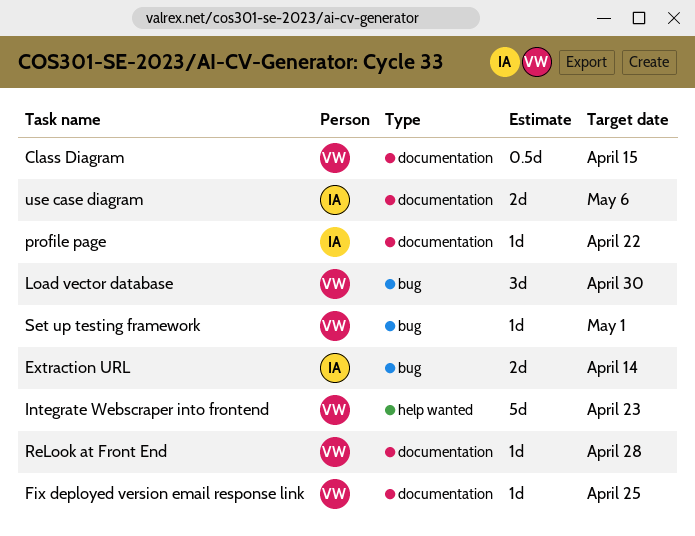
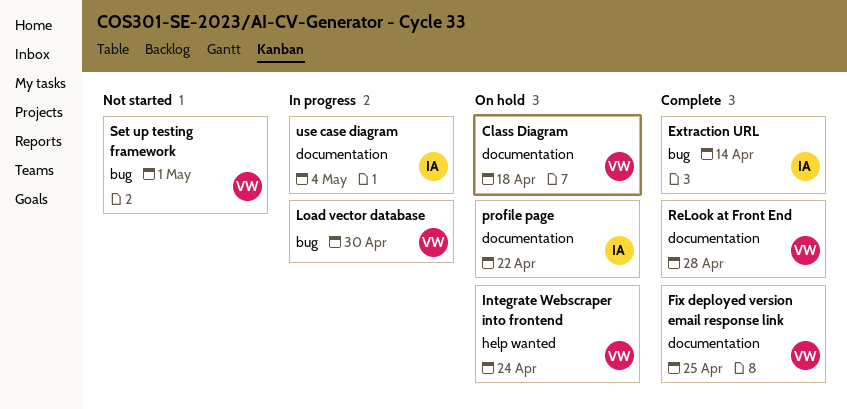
Class Diagram, due: Apr 15 -> Apr 18
Integrate Webscraper into frontend, due: Apr 23 -> Apr 24
use case diagram, due: May 6 -> May 4

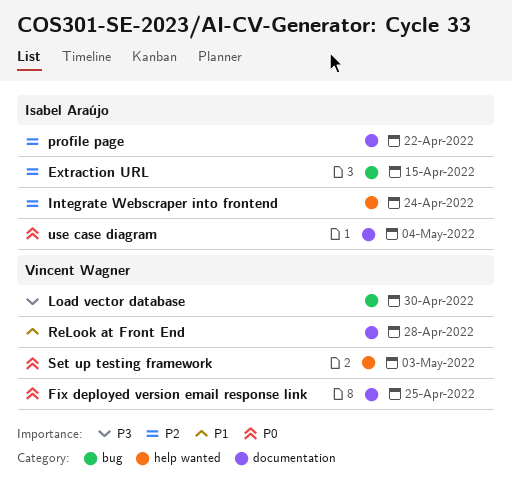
Class Diagram: present -> none
Extraction URL, due: Apr 14 -> Apr 15
Integrate Webscraper into frontend, owner: Vincent Wagner -> Isabel Araújo
Set up testing framework, label: bug -> help wanted
Set up testing framework, due: May 1 -> May 3

